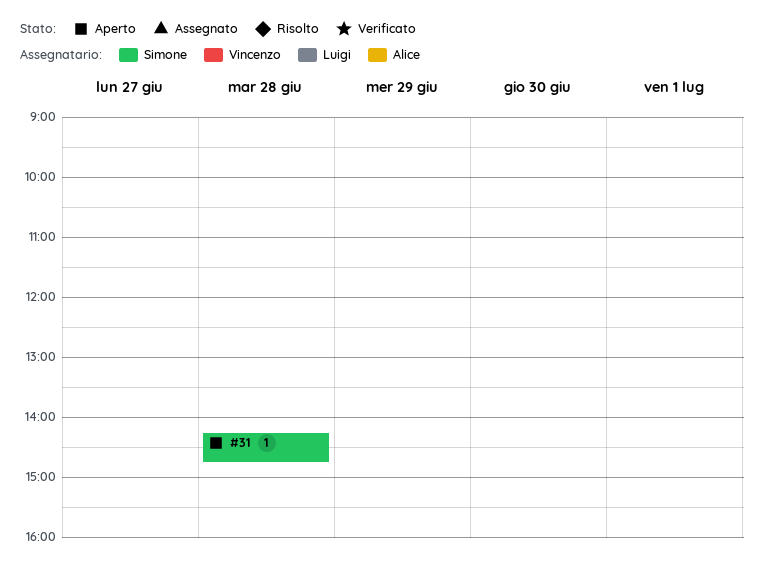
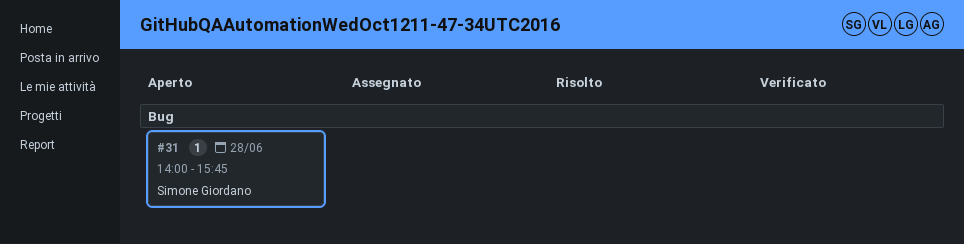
#31, begins: 14:15 -> 14:00
#31, ends: 14:45 -> 15:45

